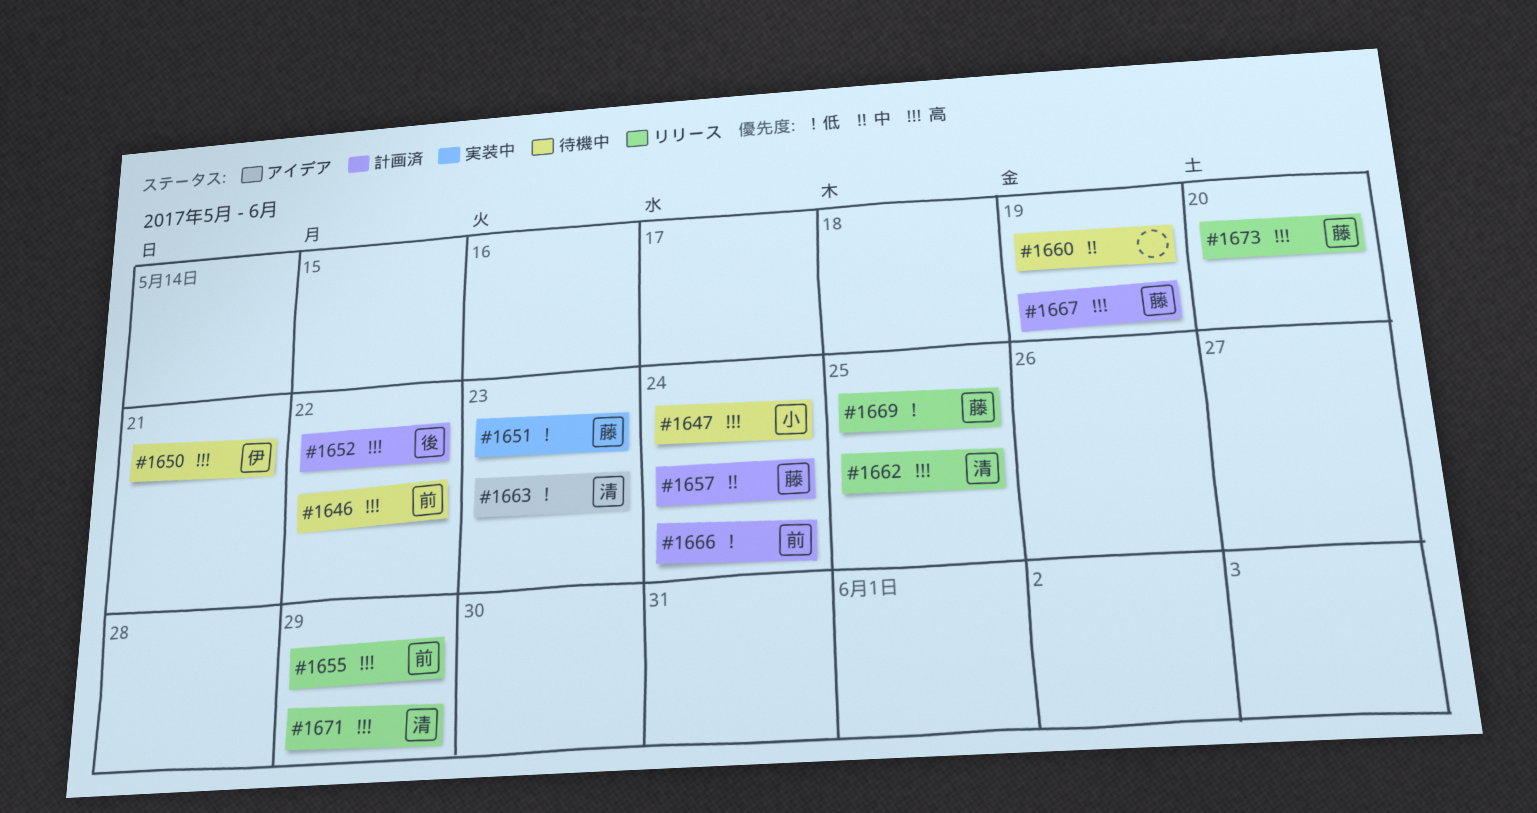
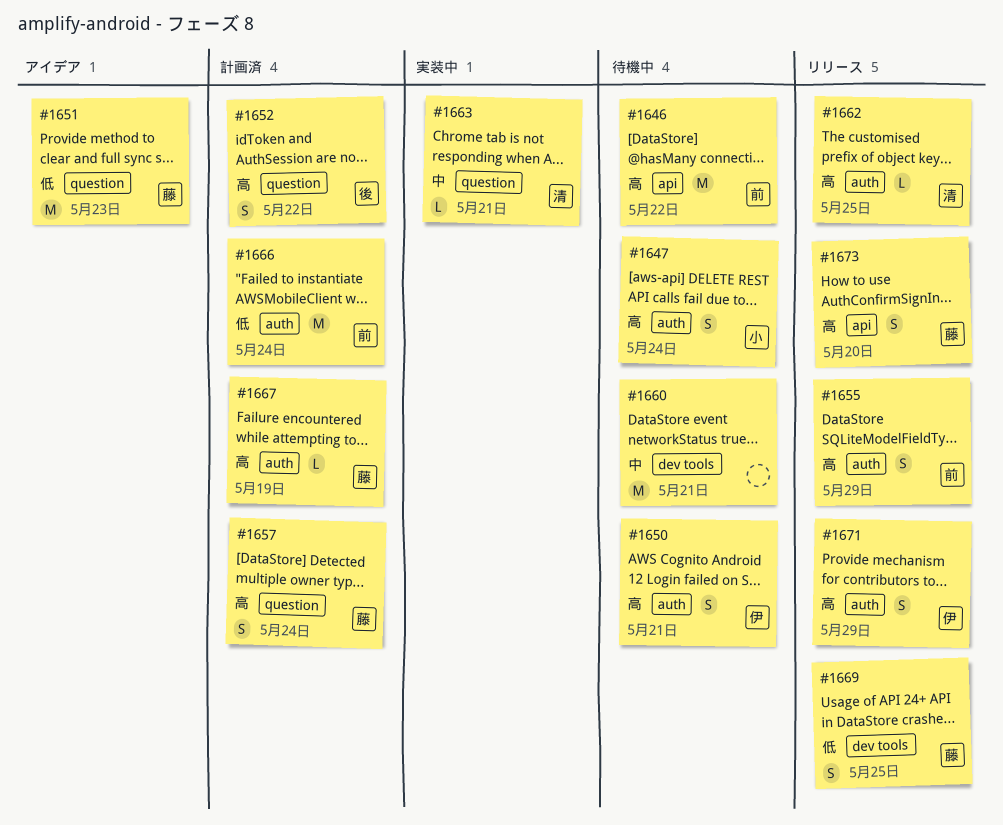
#1651, status: 実装中 -> アイデア
#1657, priority: 中 -> 高
#1660, due: May 19 -> May 21
#1663, status: アイデア -> 実装中
#1663, priority: 低 -> 中
#1663, due: May 23 -> May 21
#1671, owner: 清 -> 伊

